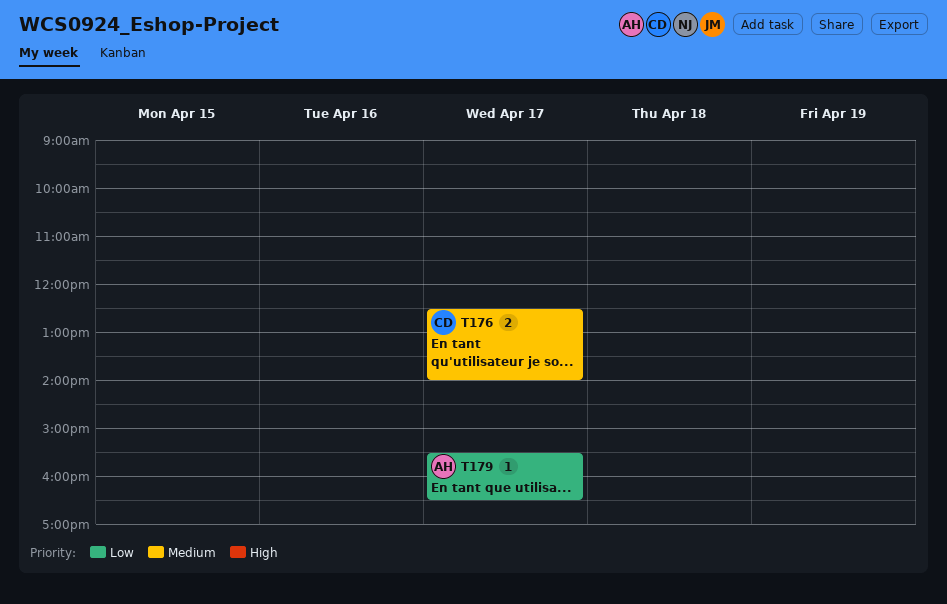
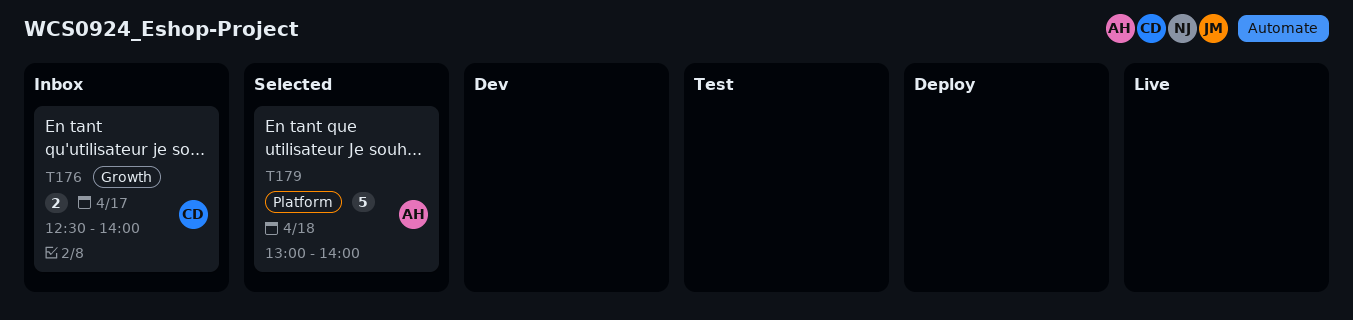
T179, estimate: 1 -> 5
T179, day: Apr 17 -> Apr 18
T179, begins: 15:30 -> 13:00
T179, ends: 16:30 -> 14:00

